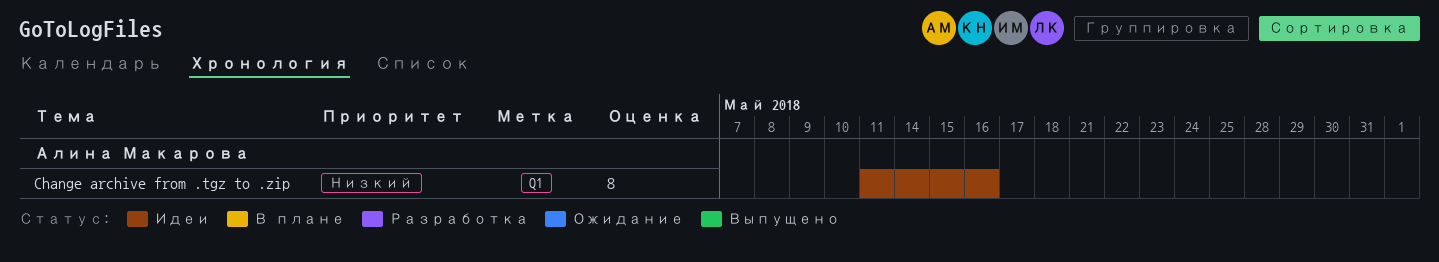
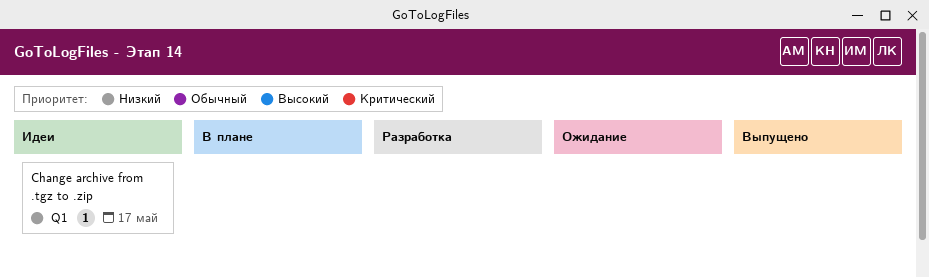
Change archive from .tgz to .zip, estimate: 8 -> 1
Change archive from .tgz to .zip, due: May 16 -> May 17

